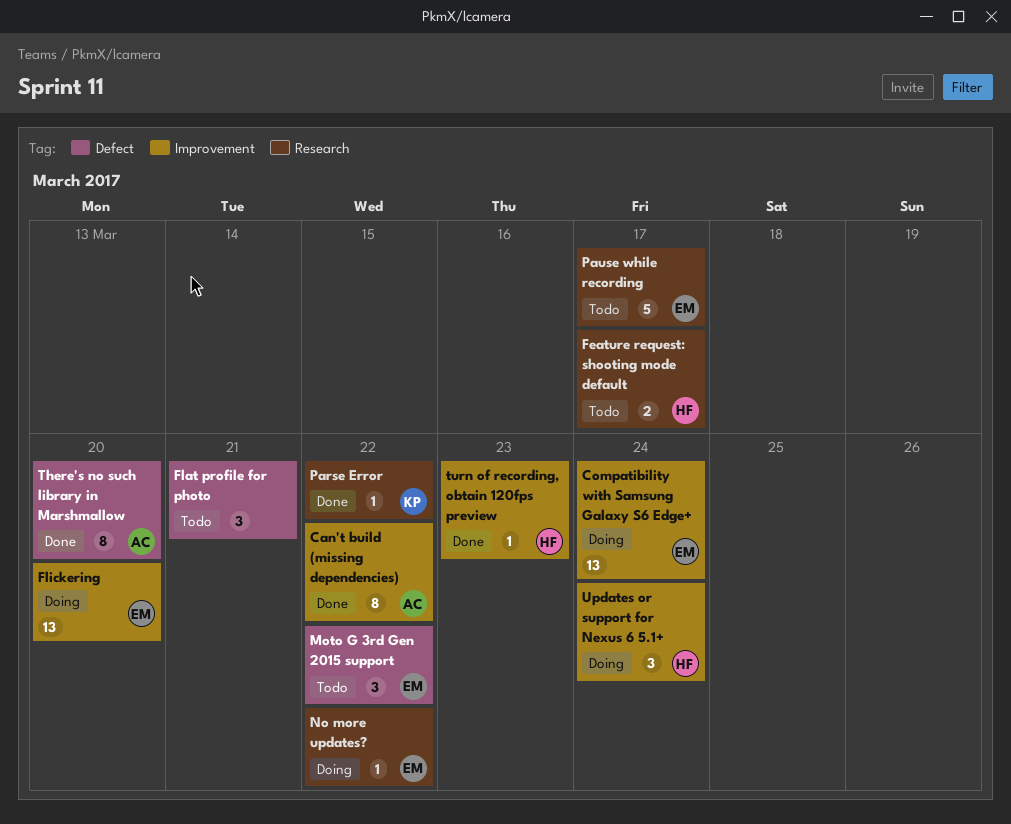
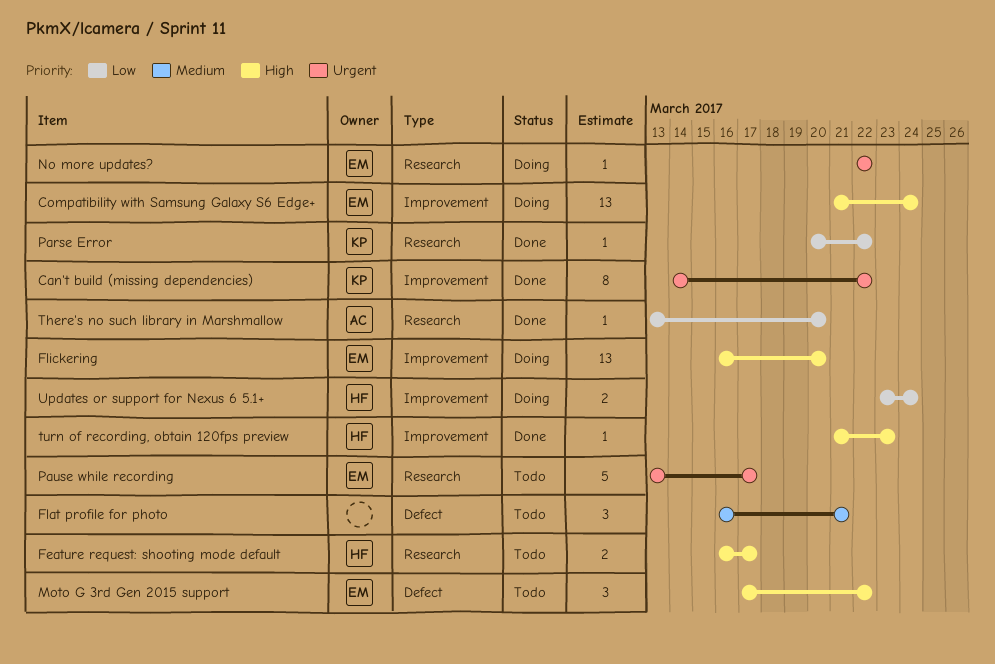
Can't build (missing dependencies), owner: AC -> KP
There's no such library in Marshmallow, label: Defect -> Research
There's no such library in Marshmallow, estimate: 8 -> 1
Updates or support for Nexus 6 5.1+, estimate: 3 -> 2

